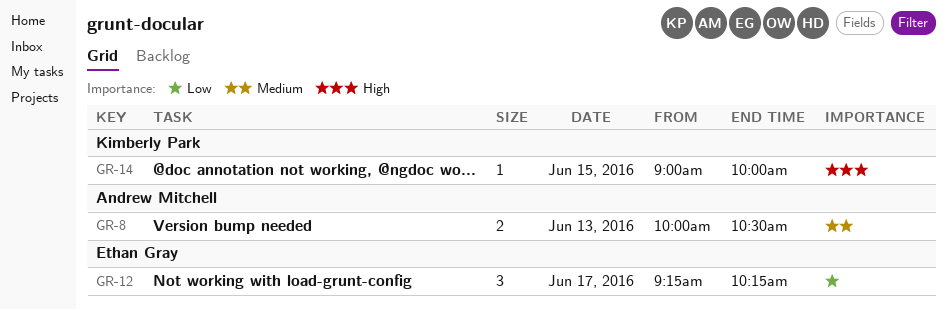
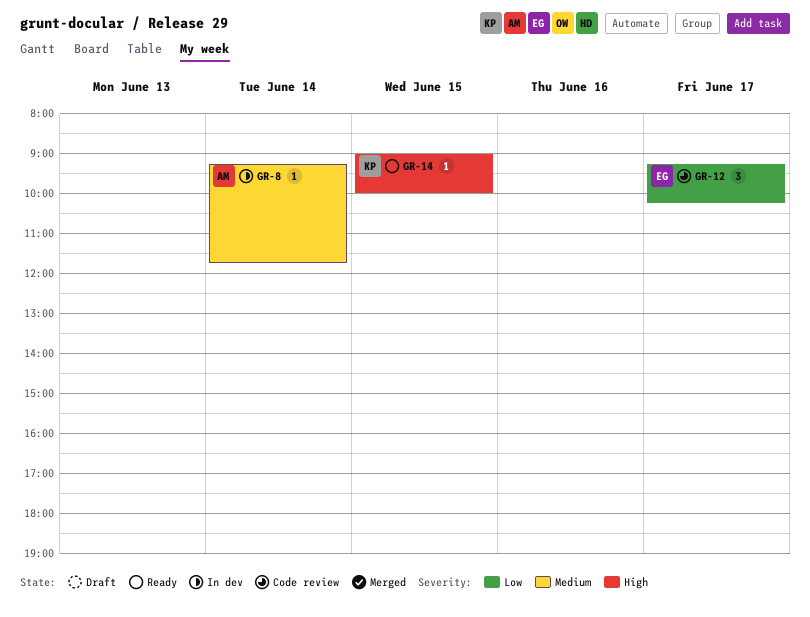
GR-8, estimate: 2 -> 1
GR-8, day: Jun 13 -> Jun 14
GR-8, begins: 10:00 -> 09:15
GR-8, ends: 10:30 -> 11:45

